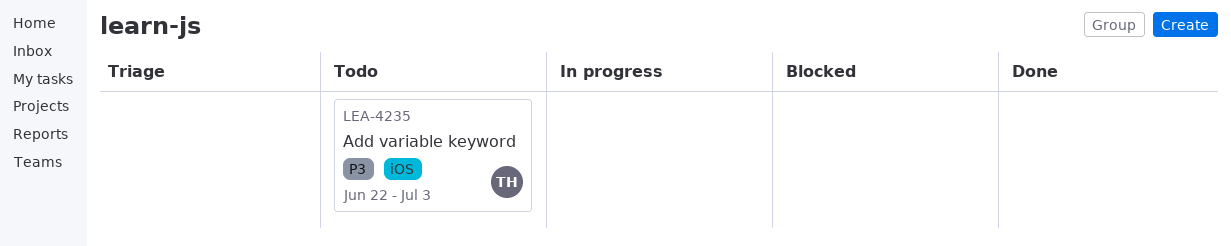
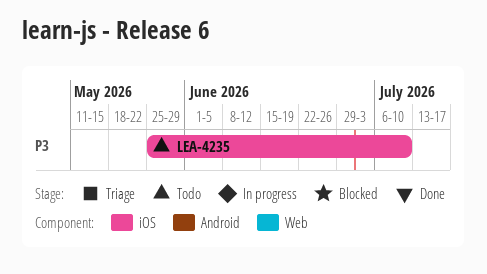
LEA-4235, start: Jun 22 -> May 25
LEA-4235, due: Jul 3 -> Jul 10

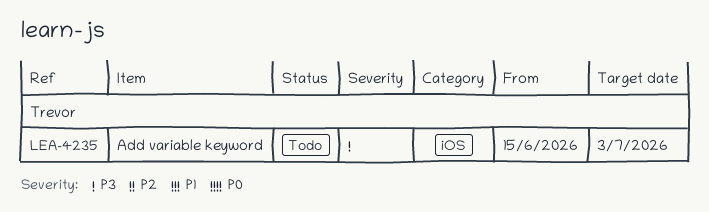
LEA-4235, start: May 25 -> Jun 15
LEA-4235, due: Jul 10 -> Jul 3

